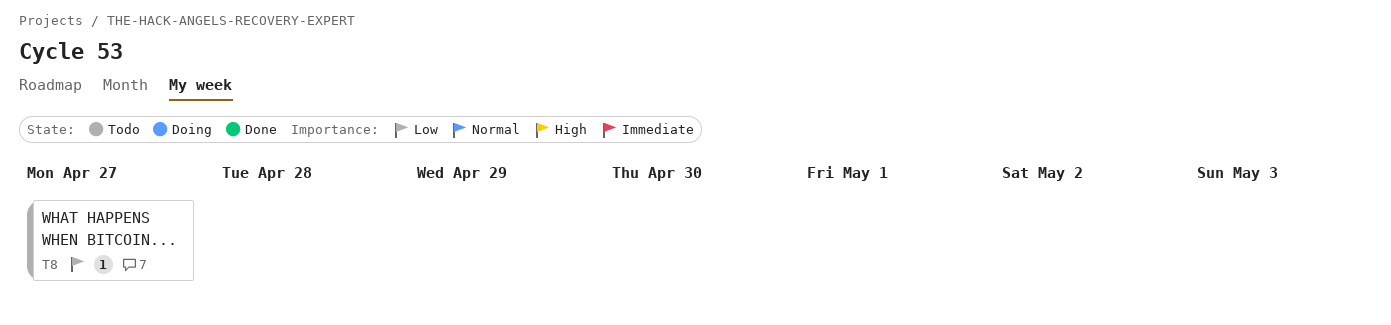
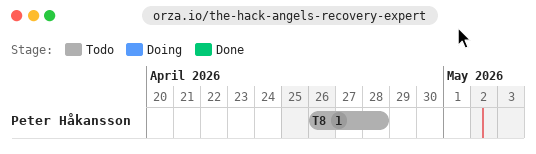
T8, due: Apr 27 -> Apr 28

